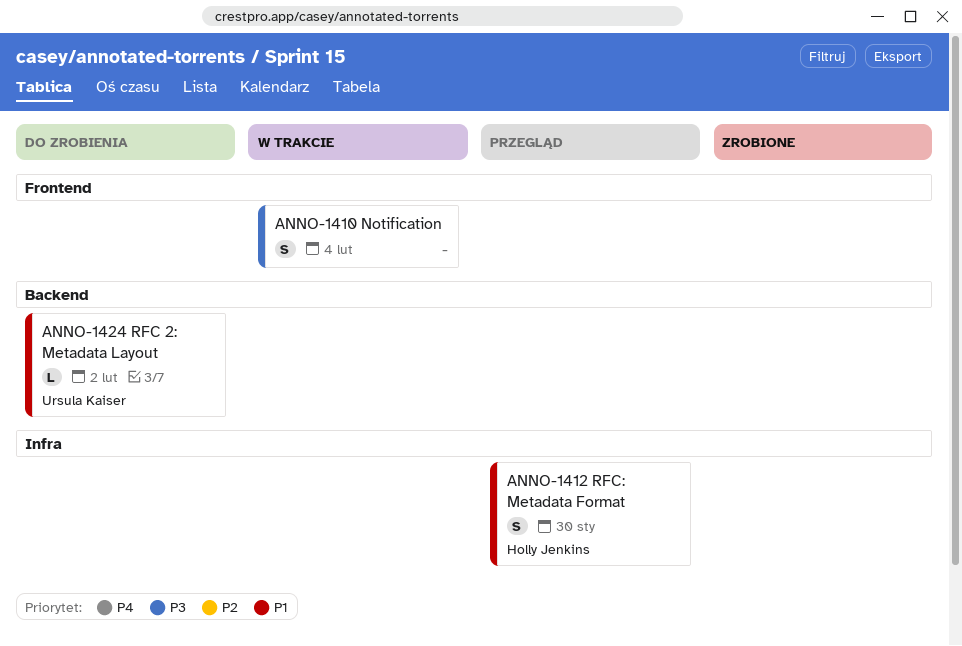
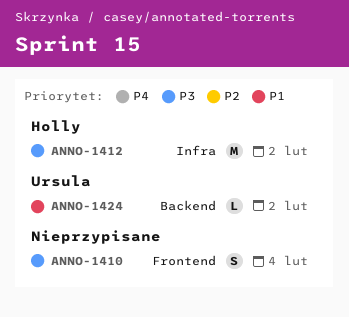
ANNO-1412, priority: P1 -> P3
ANNO-1412, estimate: S -> M
ANNO-1412, due: Jan 30 -> Feb 2

